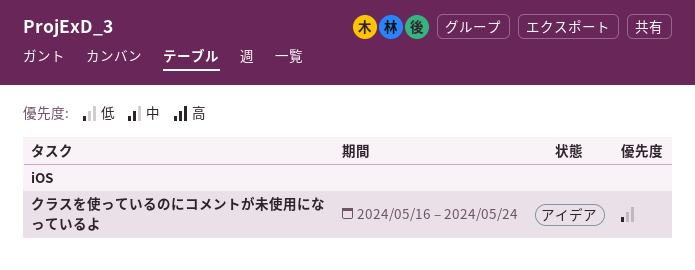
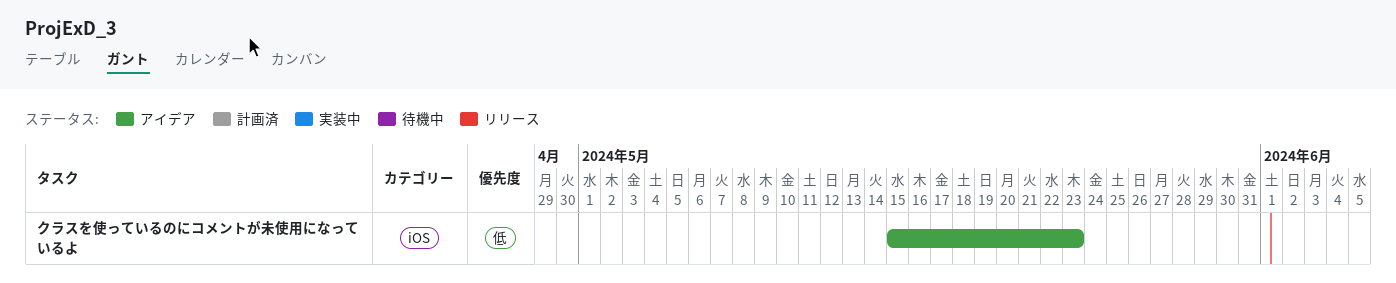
クラスを使っているのにコメントが未使用になっているよ, start: May 16 -> May 15
クラスを使っているのにコメントが未使用になっているよ, due: May 24 -> May 23

